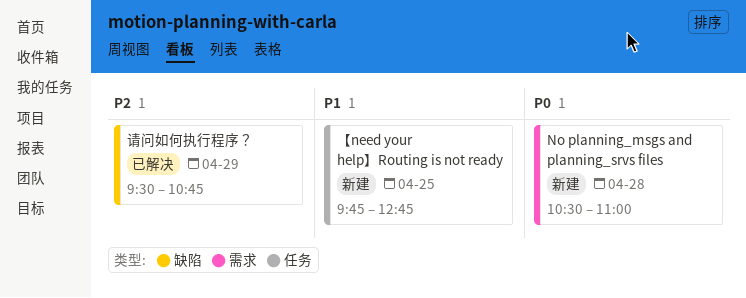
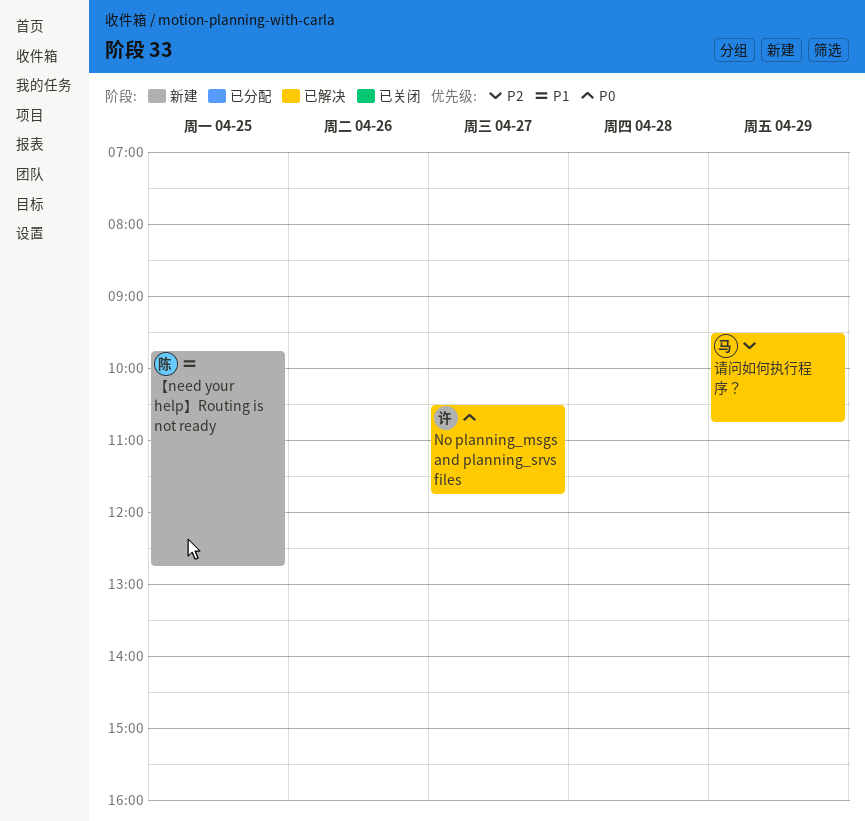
No planning_msgs and planning_srvs files, status: 新建 -> 已解决
No planning_msgs and planning_srvs files, day: Apr 28 -> Apr 27
No planning_msgs and planning_srvs files, ends: 11:00 -> 11:45

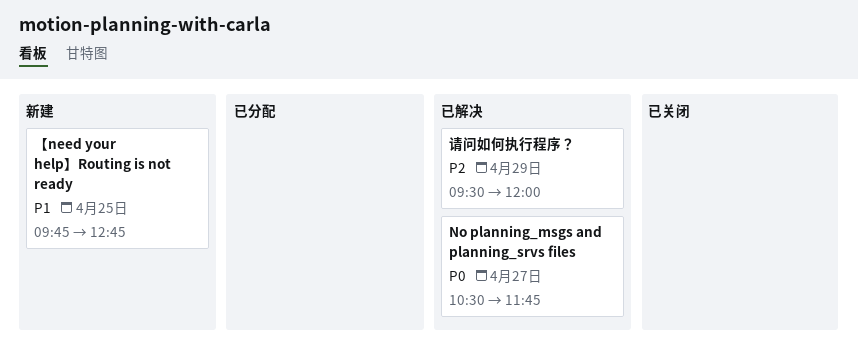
请问如何执行程序？, ends: 10:45 -> 12:00

